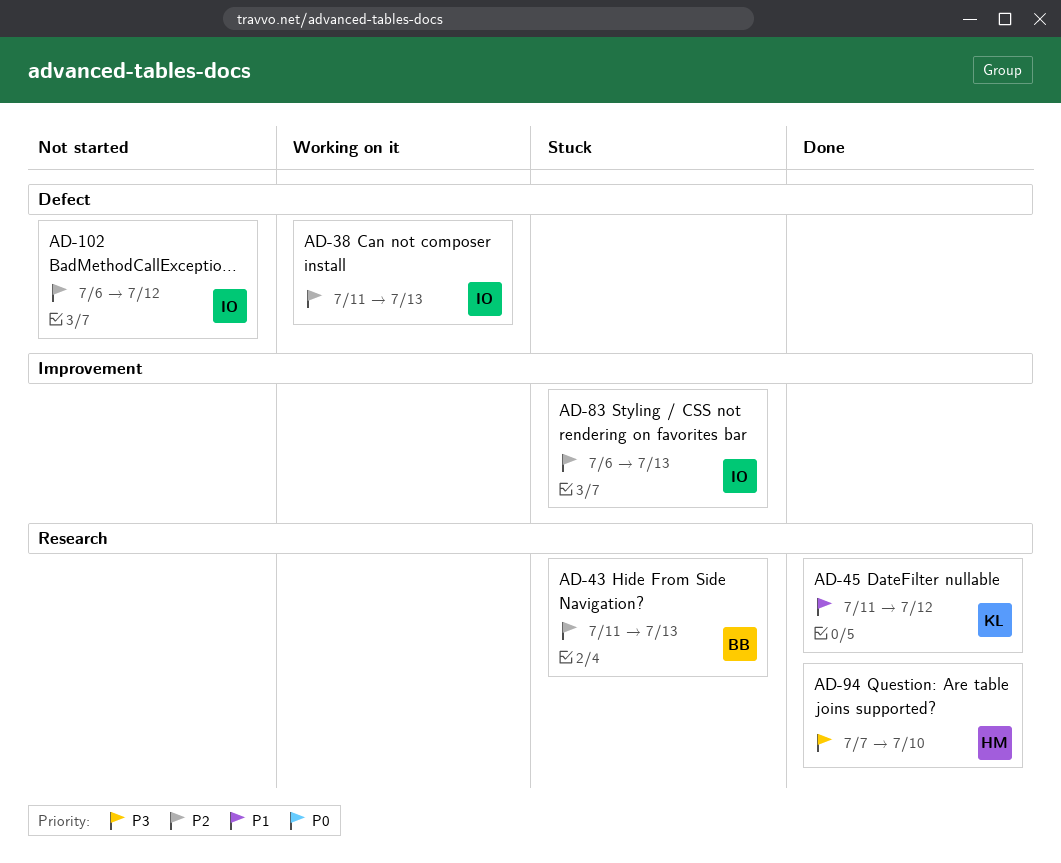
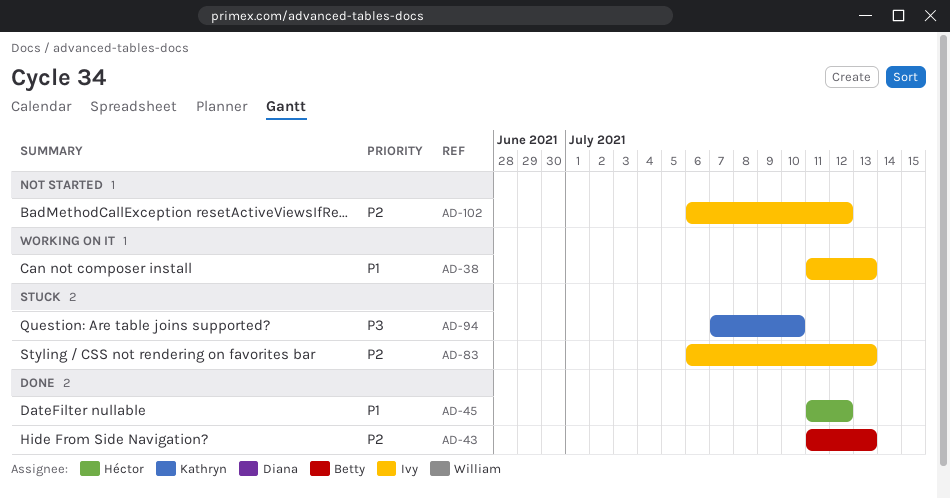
AD-38, priority: P2 -> P1
AD-43, status: Stuck -> Done
AD-45, owner: Kathryn -> Héctor
AD-94, status: Done -> Stuck
AD-94, owner: Héctor -> Kathryn

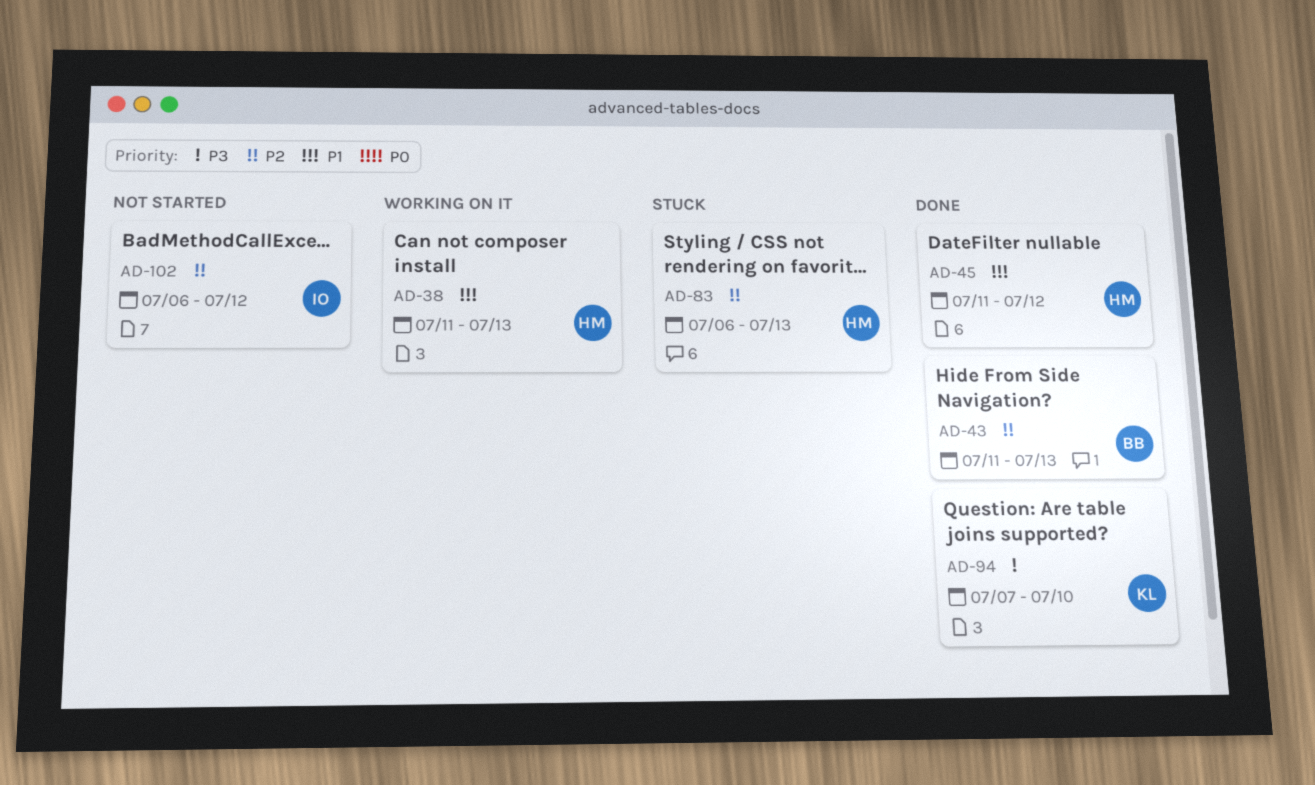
AD-38, owner: Ivy -> Héctor
AD-83, owner: Ivy -> Héctor
AD-94, status: Stuck -> Done

